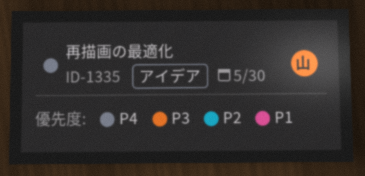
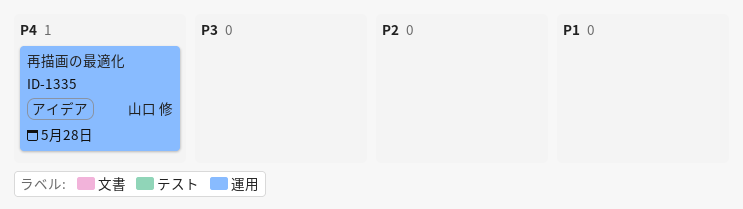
ID-1335, due: May 30 -> May 28

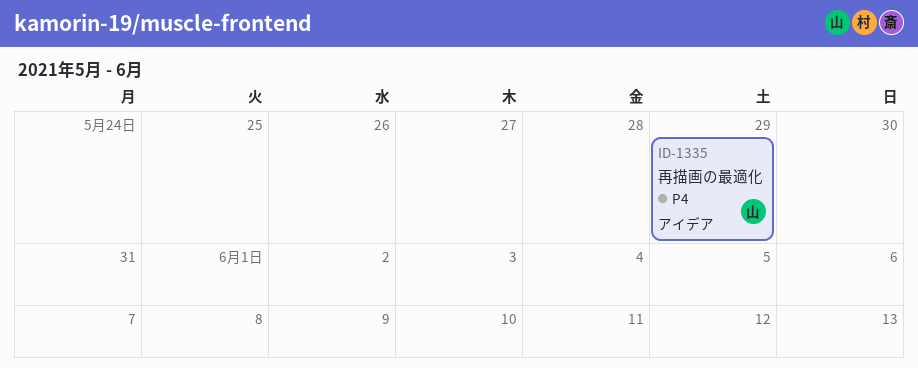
ID-1335, due: May 28 -> May 29

